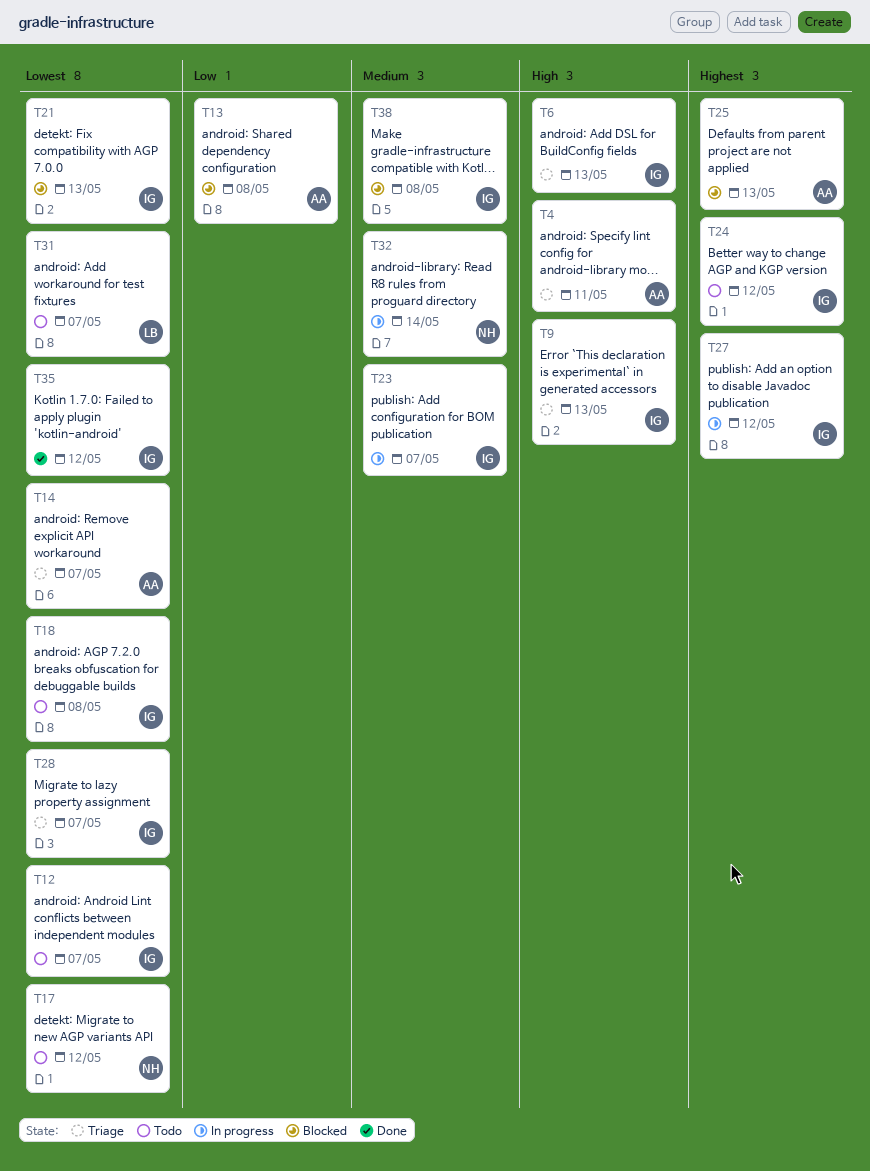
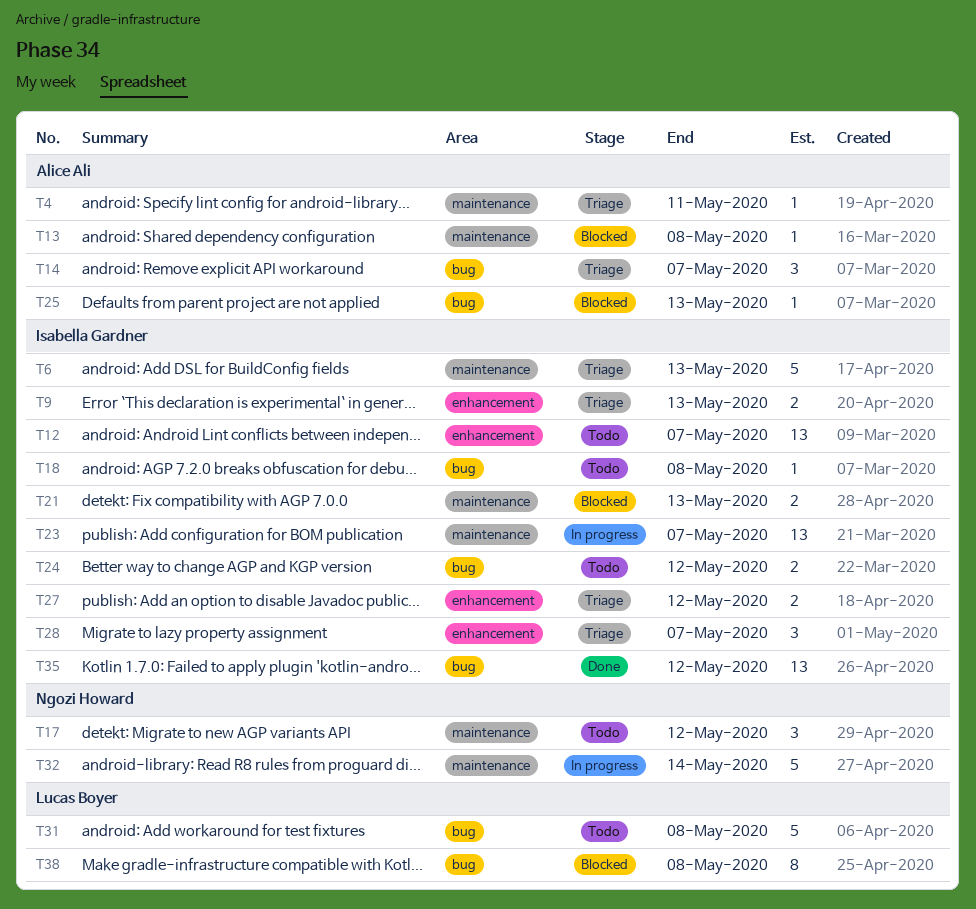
T27, status: In progress -> Triage
T31, due: May 7 -> May 8
T38, owner: Isabella Gardner -> Lucas Boyer

